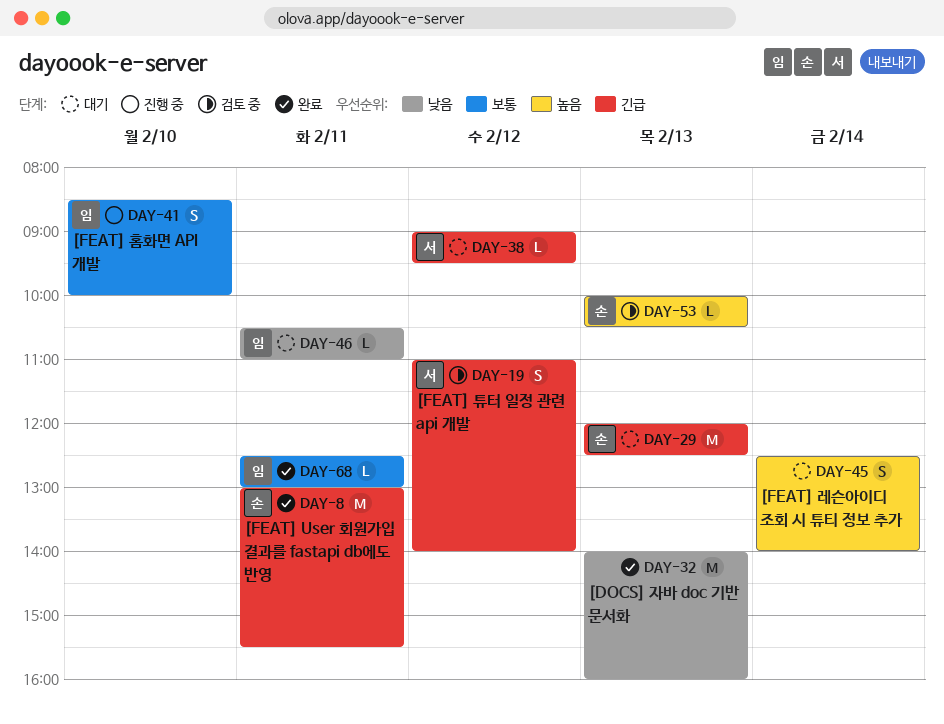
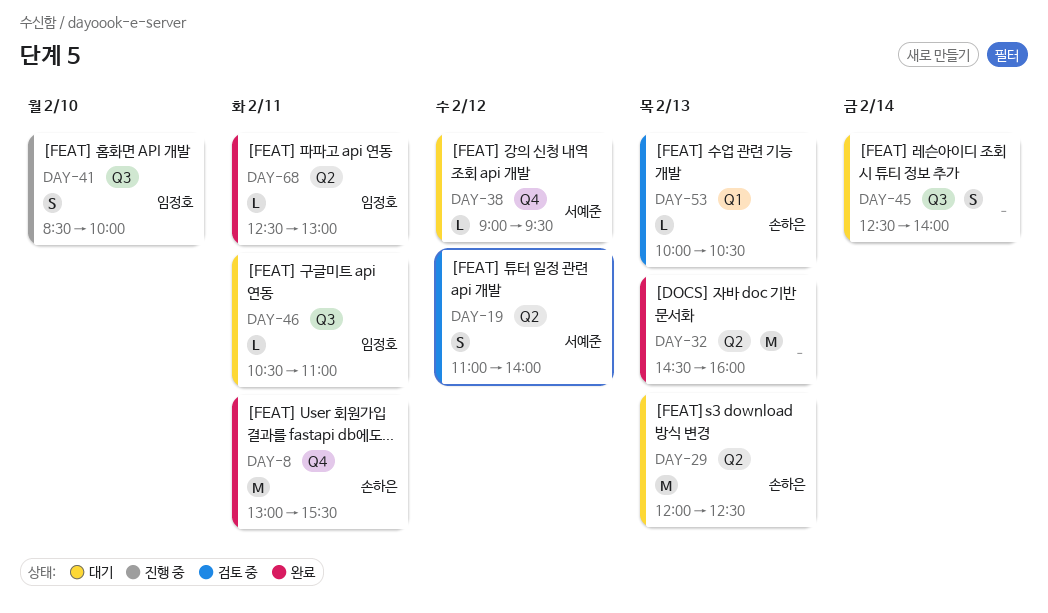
DAY-32, begins: 14:00 -> 14:30

